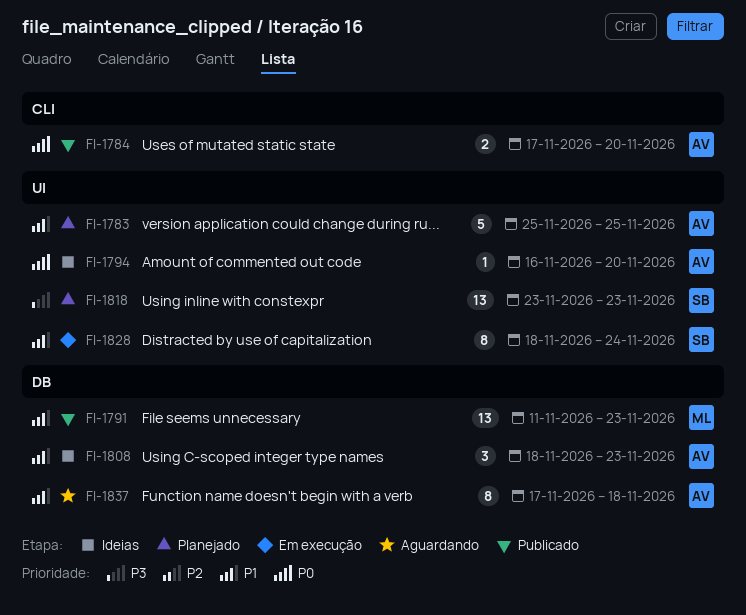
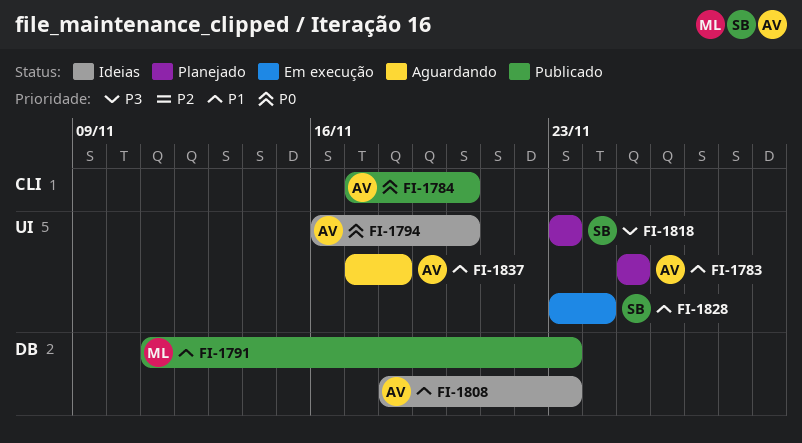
FI-1828, start: Nov 18 -> Nov 23
FI-1837, label: DB -> UI

